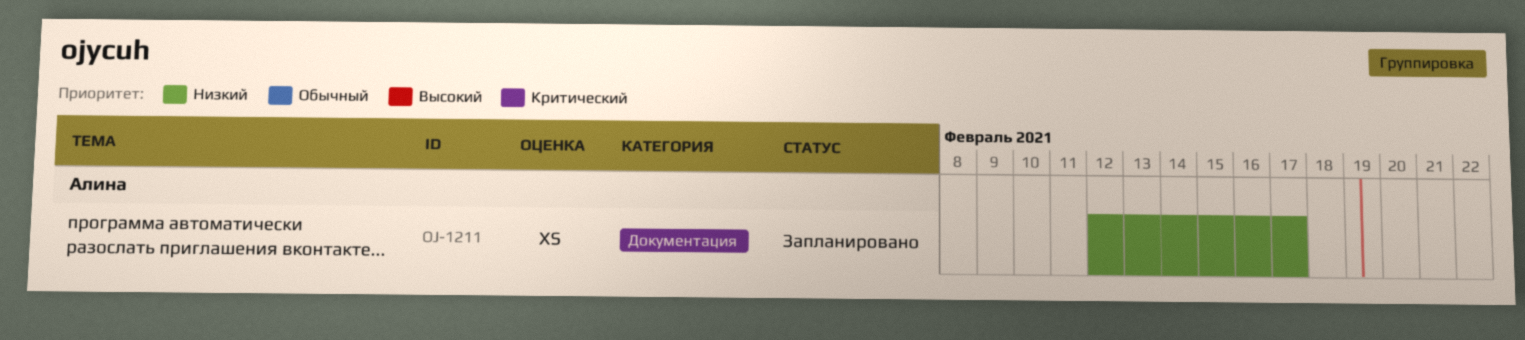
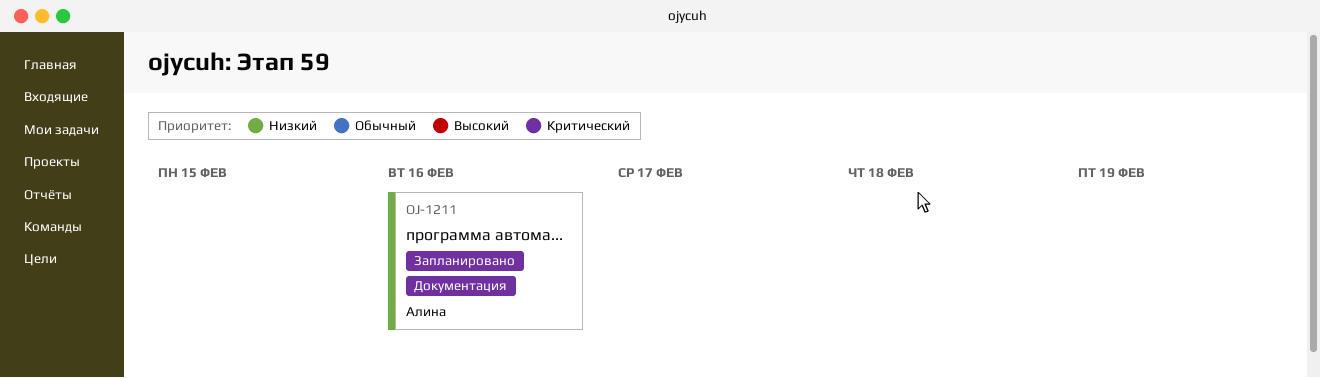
OJ-1211, due: Feb 17 -> Feb 16

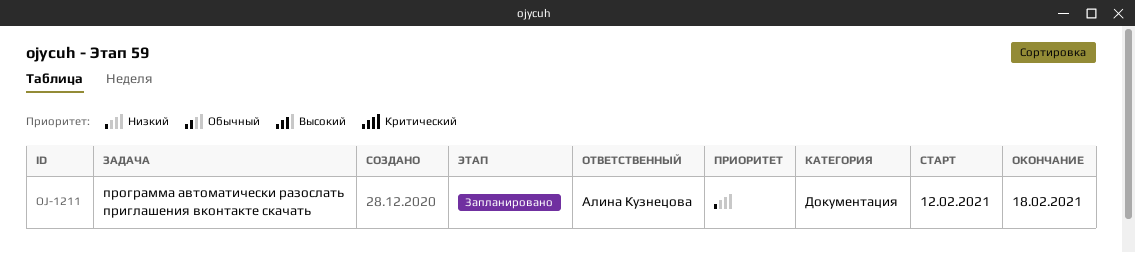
OJ-1211, due: Feb 16 -> Feb 18

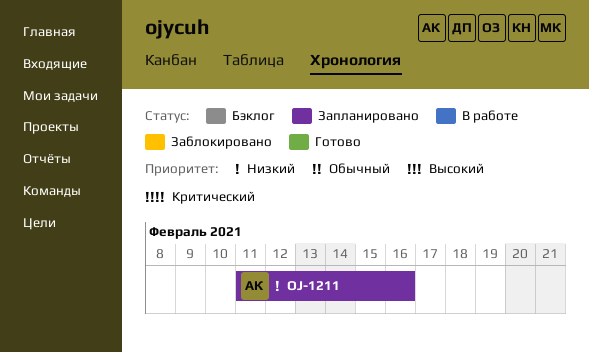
OJ-1211, start: Feb 12 -> Feb 11
OJ-1211, due: Feb 18 -> Feb 16

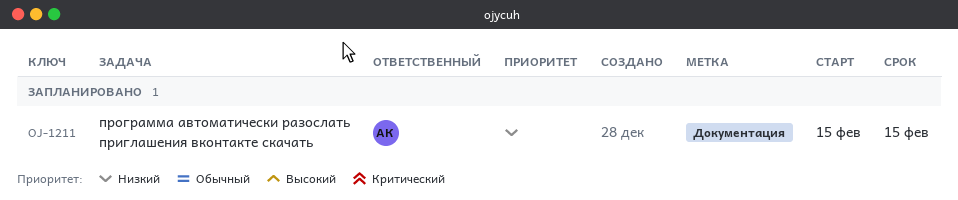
OJ-1211, start: Feb 11 -> Feb 15
OJ-1211, due: Feb 16 -> Feb 15

